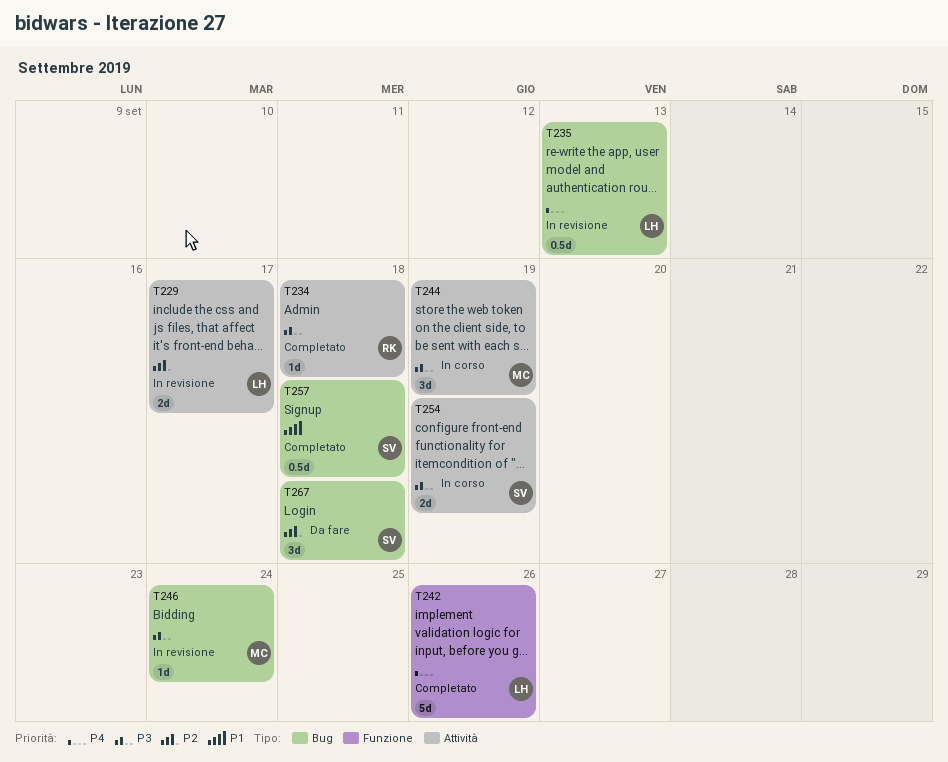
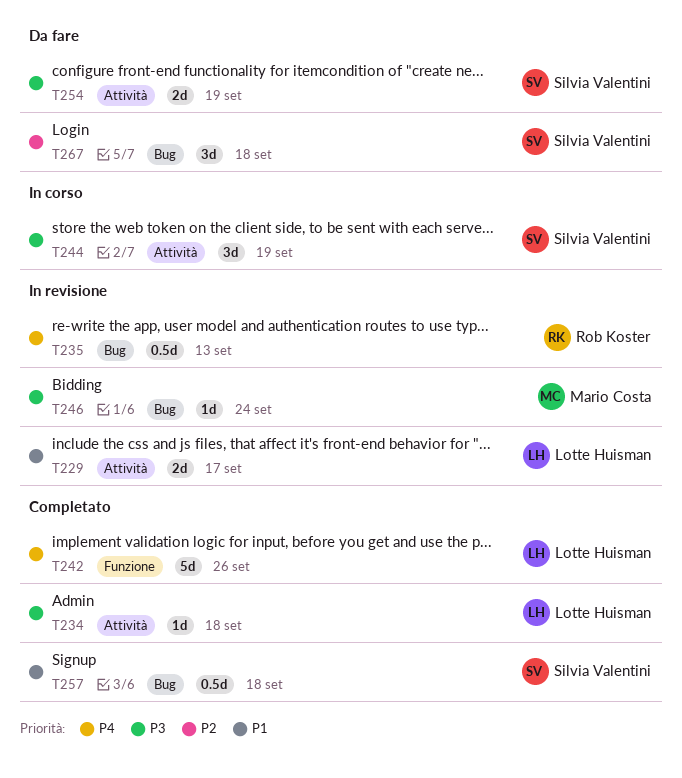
T229, priority: P2 -> P1
T234, owner: Rob Koster -> Lotte Huisman
T235, owner: Lotte Huisman -> Rob Koster
T244, owner: Mario Costa -> Silvia Valentini
T254, status: In corso -> Da fare

